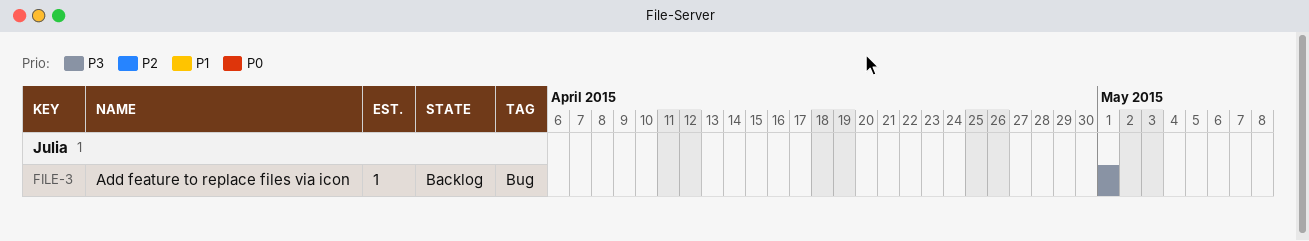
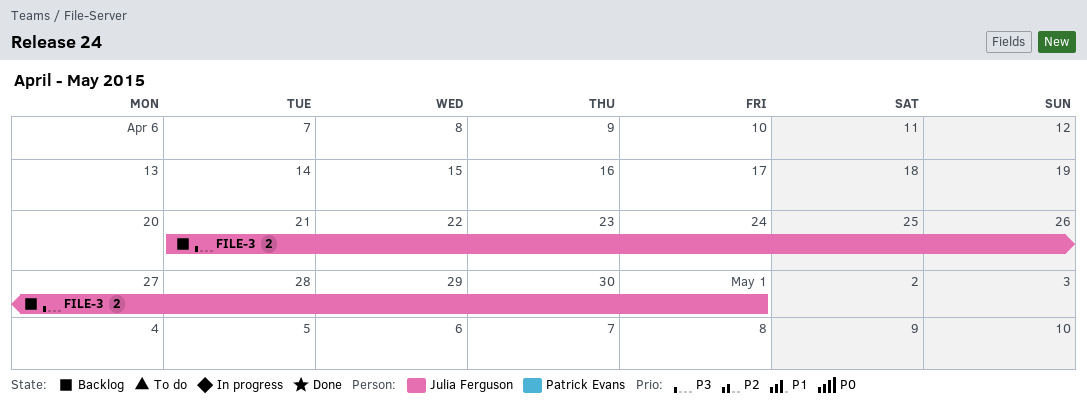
FILE-3, estimate: 1 -> 2
FILE-3, start: May 1 -> Apr 21

